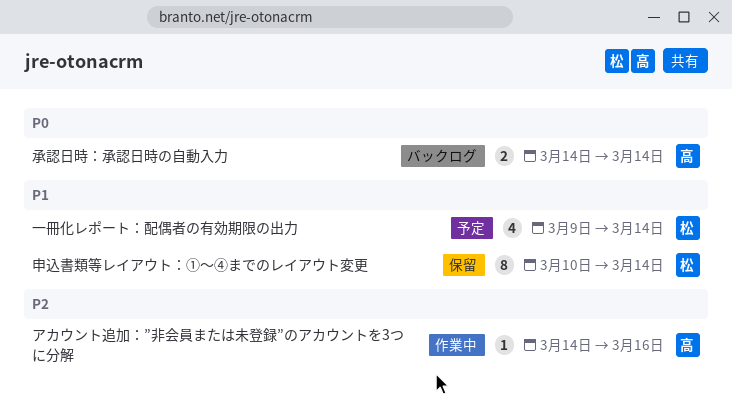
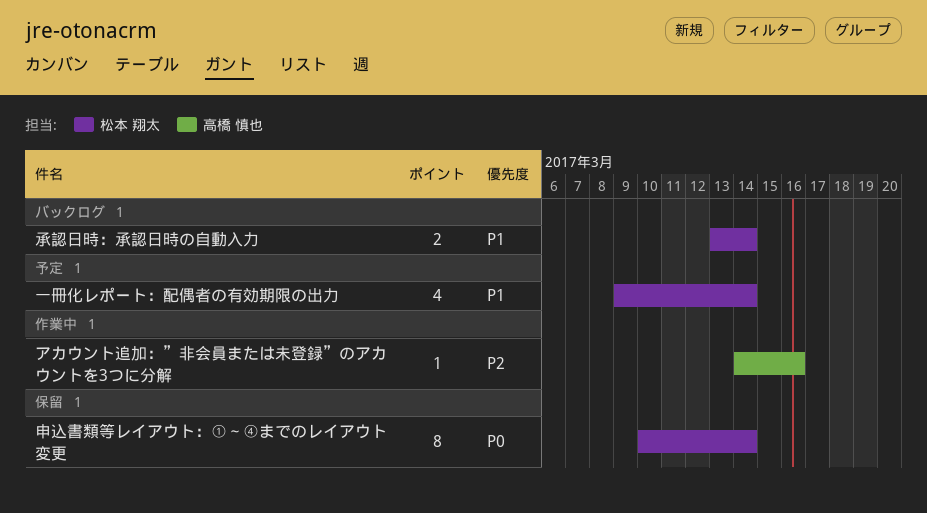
承認日時：承認日時の自動入力, owner: 高橋 慎也 -> 松本 翔太
承認日時：承認日時の自動入力, priority: P0 -> P1
承認日時：承認日時の自動入力, start: Mar 14 -> Mar 13
申込書類等レイアウト：①～④までのレイアウト変更, priority: P1 -> P0

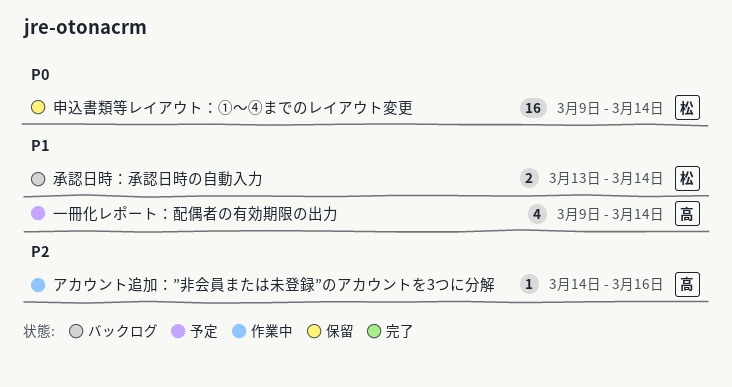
一冊化レポート：配偶者の有効期限の出力, owner: 松本 翔太 -> 高橋 慎也
申込書類等レイアウト：①～④までのレイアウト変更, estimate: 8 -> 16
申込書類等レイアウト：①～④までのレイアウト変更, start: Mar 10 -> Mar 9

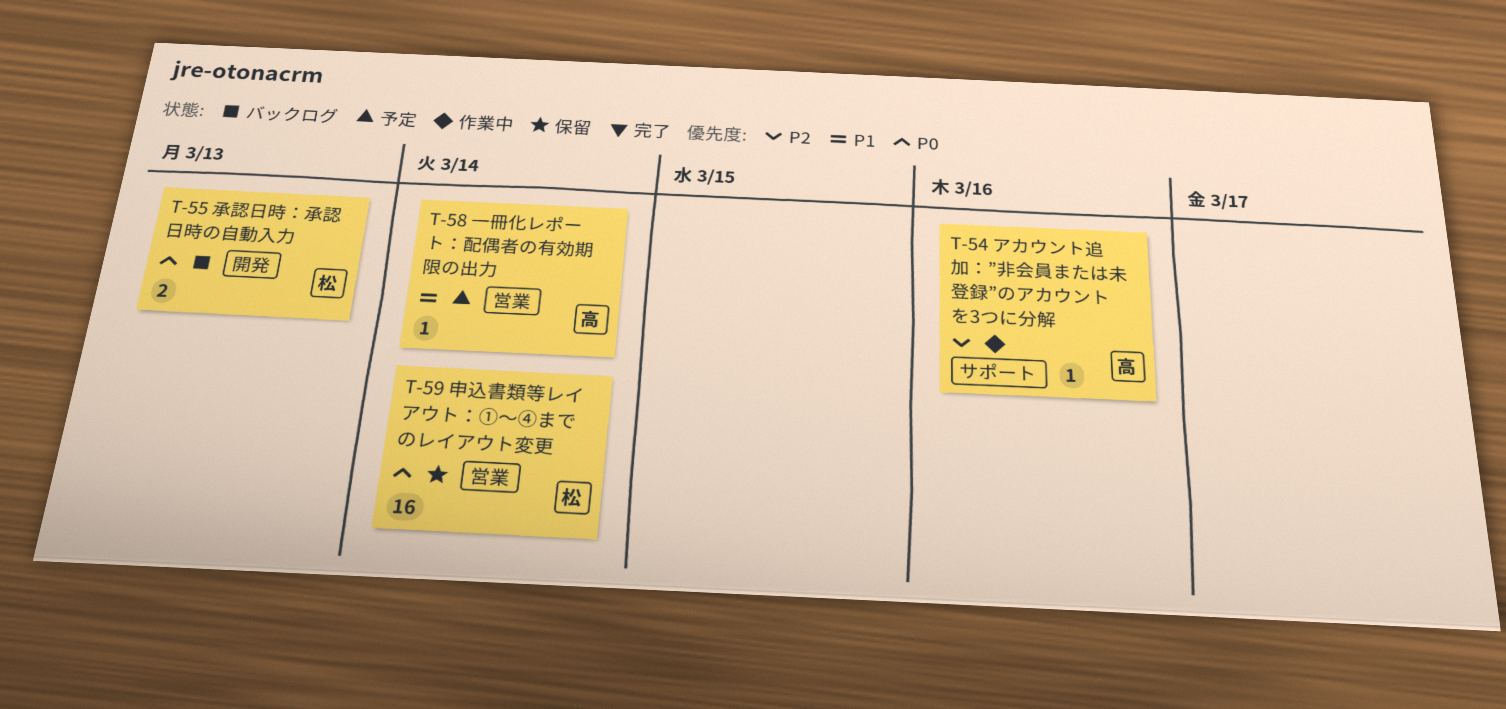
一冊化レポート：配偶者の有効期限の出力, estimate: 4 -> 1
承認日時：承認日時の自動入力, priority: P1 -> P0
承認日時：承認日時の自動入力, due: Mar 14 -> Mar 13

